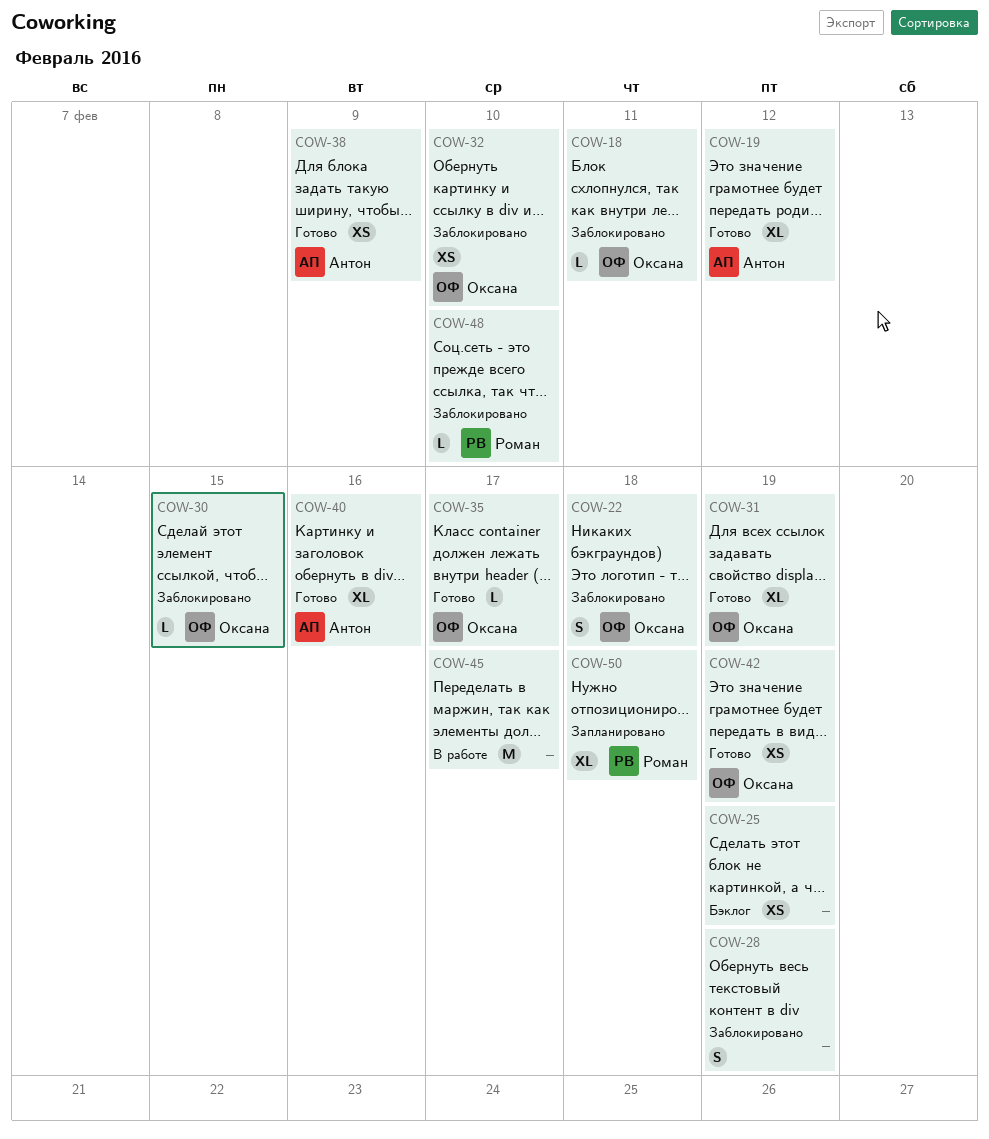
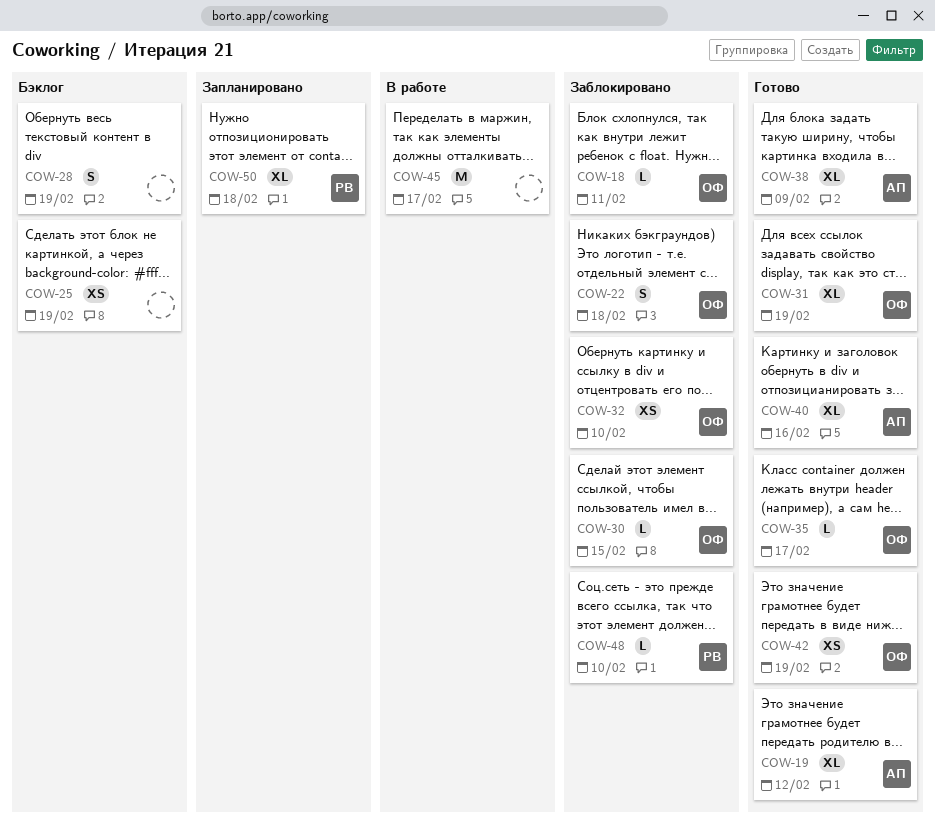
COW-28, status: Заблокировано -> Бэклог
COW-38, estimate: XS -> XL

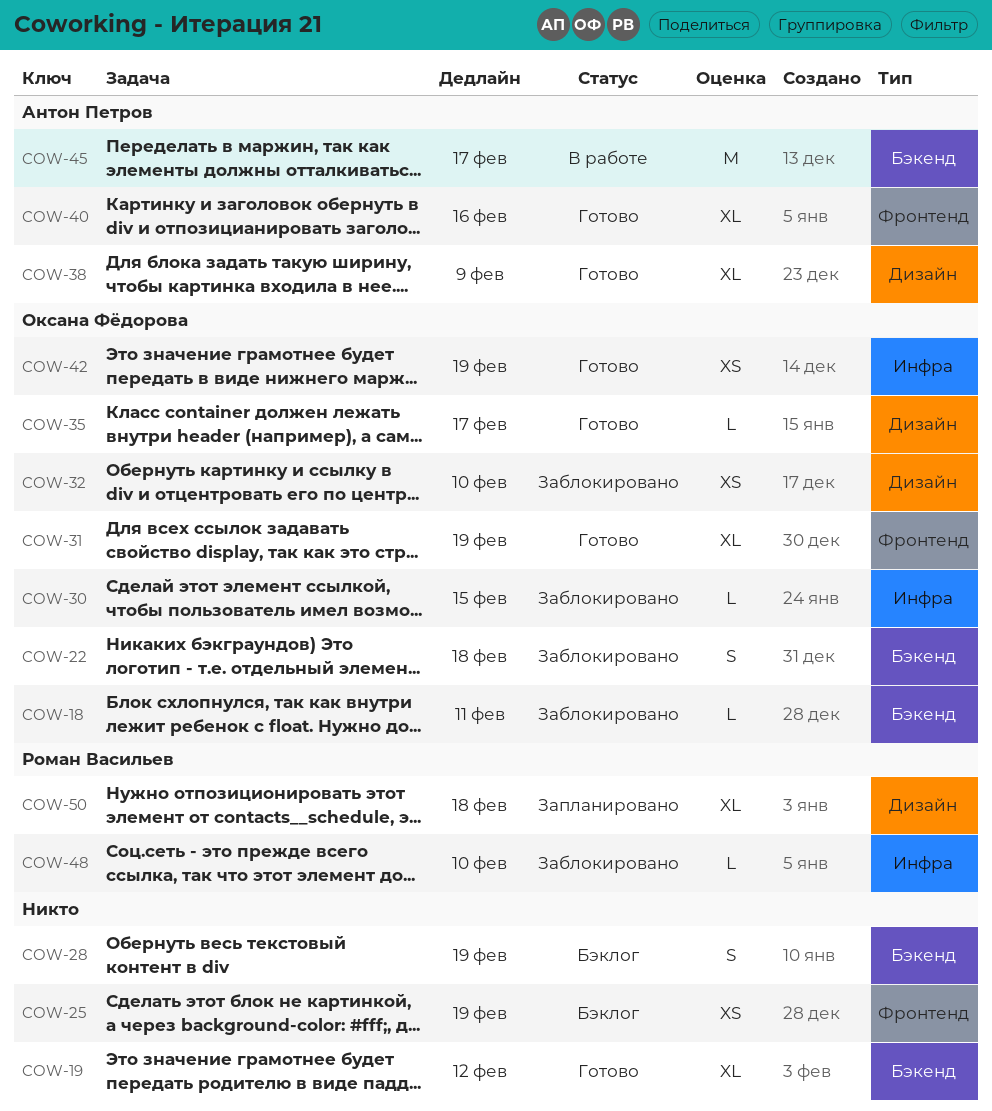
COW-19, owner: Антон Петров -> none
COW-45, owner: none -> Антон Петров

